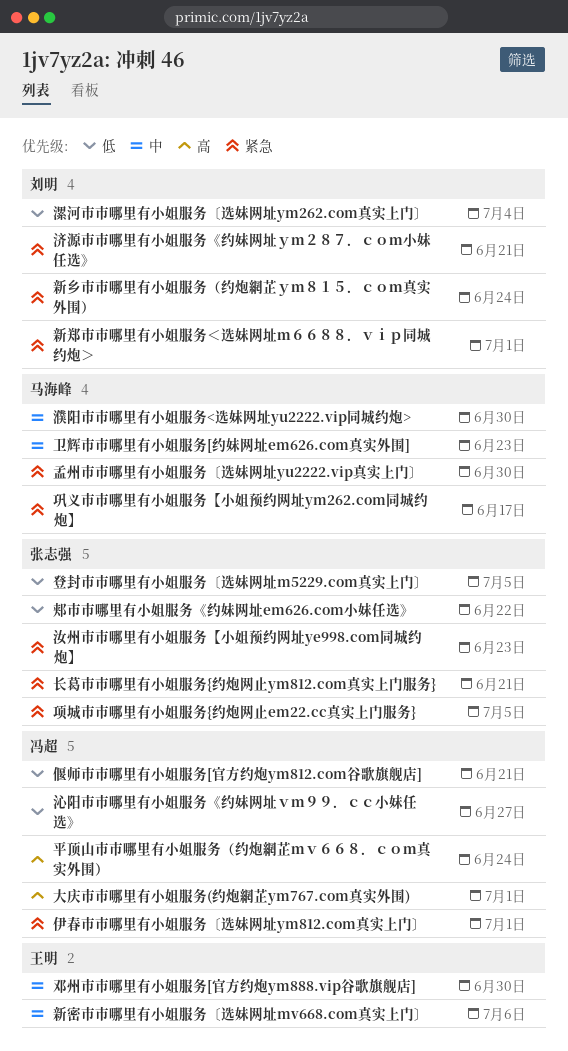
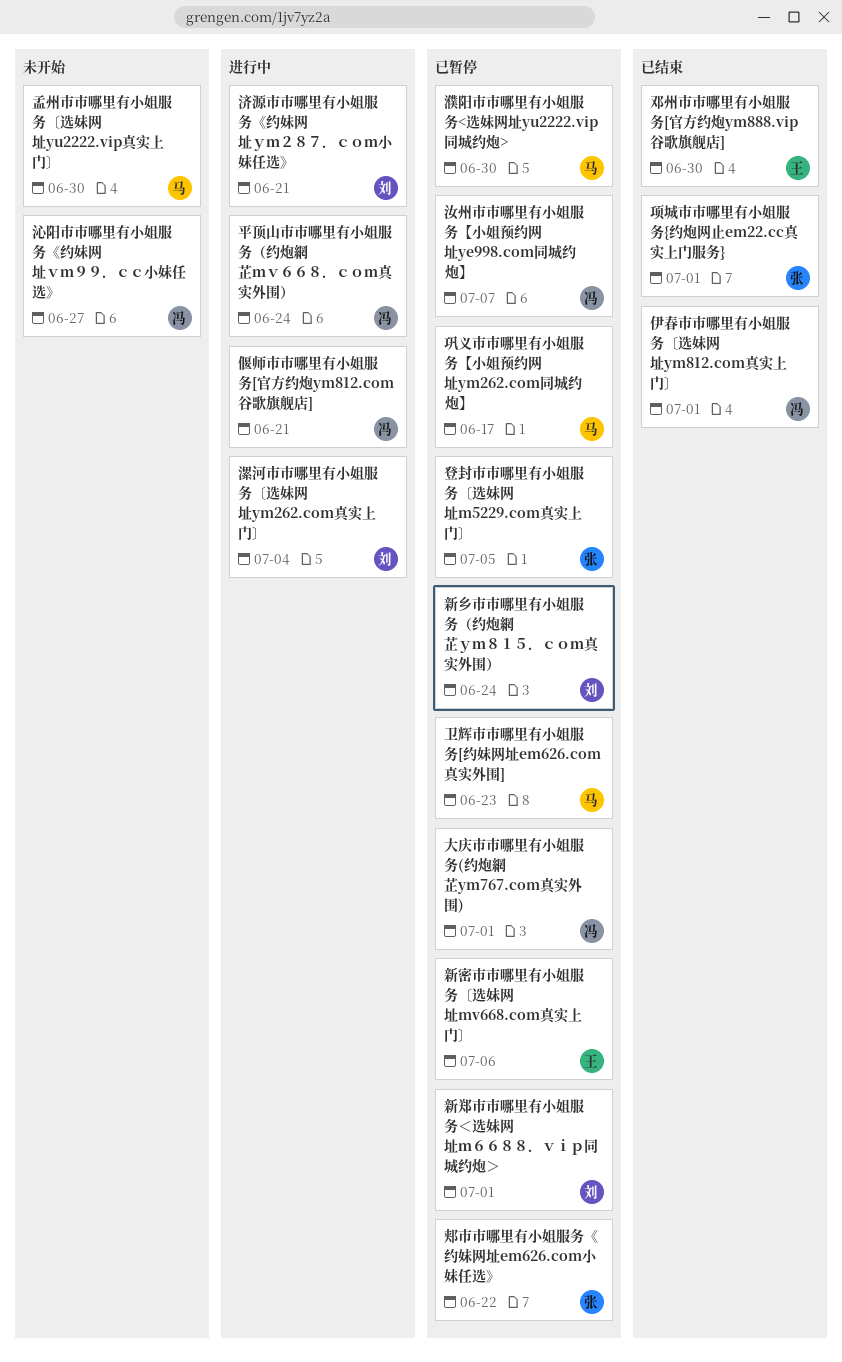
汝州市市哪里有小姐服务【小姐预约网址ye998.com同城约炮】, owner: 张志强 -> 冯超
汝州市市哪里有小姐服务【小姐预约网址ye998.com同城约炮】, due: Jun 23 -> Jul 7
长葛市市哪里有小姐服务{约炮网止ym812.com真实上门服务}: present -> none
项城市市哪里有小姐服务{约炮网止em22.cc真实上门服务}, due: Jul 5 -> Jul 1

